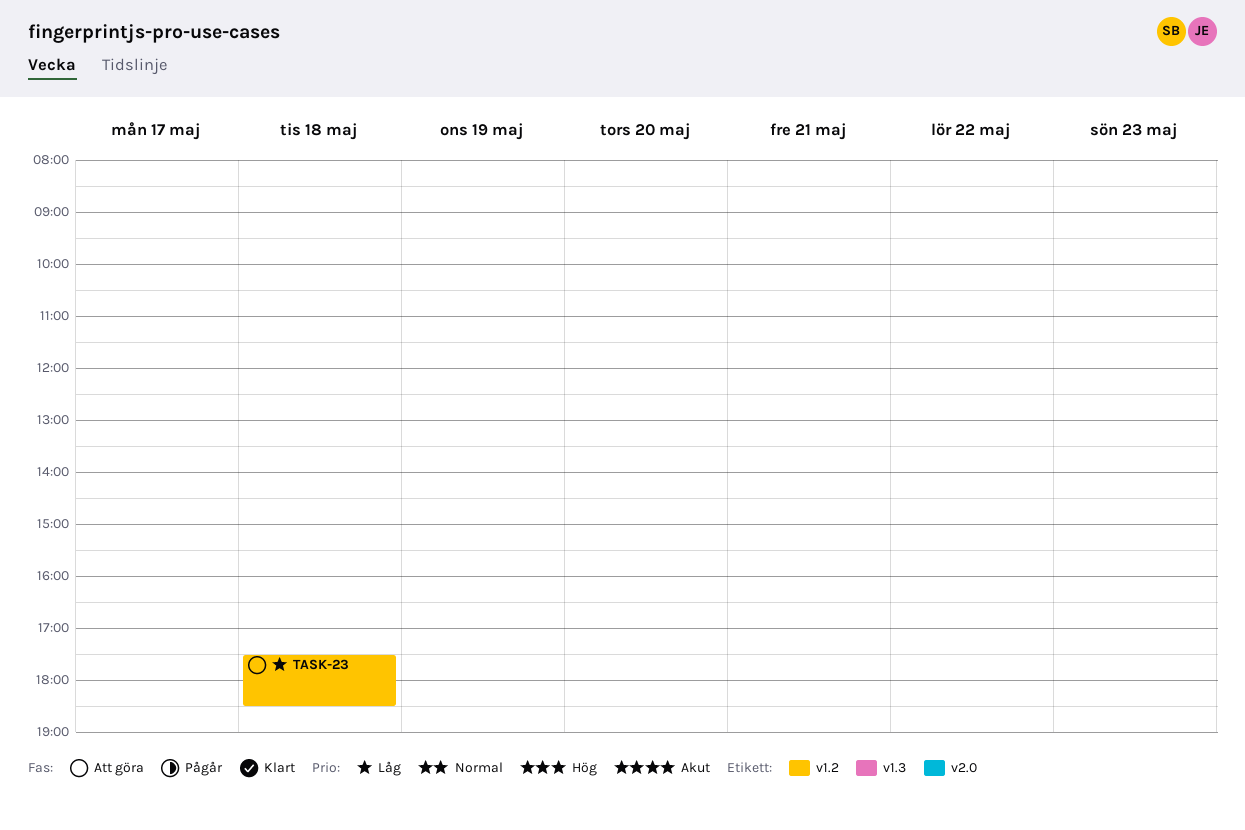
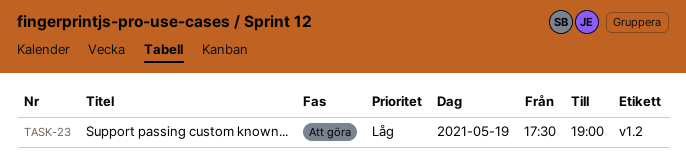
TASK-23, day: May 18 -> May 19
TASK-23, ends: 18:30 -> 19:00

